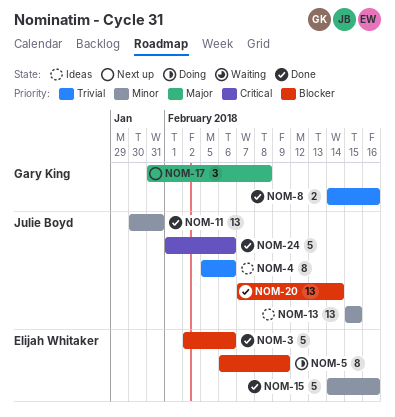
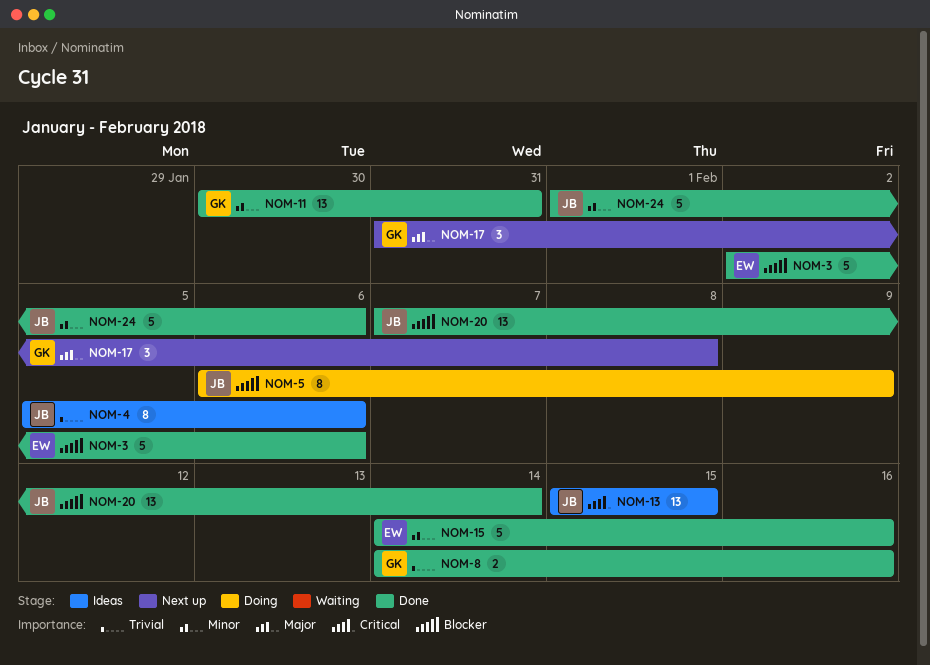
NOM-5, owner: Elijah Whitaker -> Julie Boyd
NOM-11, owner: Julie Boyd -> Gary King
NOM-13, priority: Minor -> Critical
NOM-24, priority: Critical -> Minor

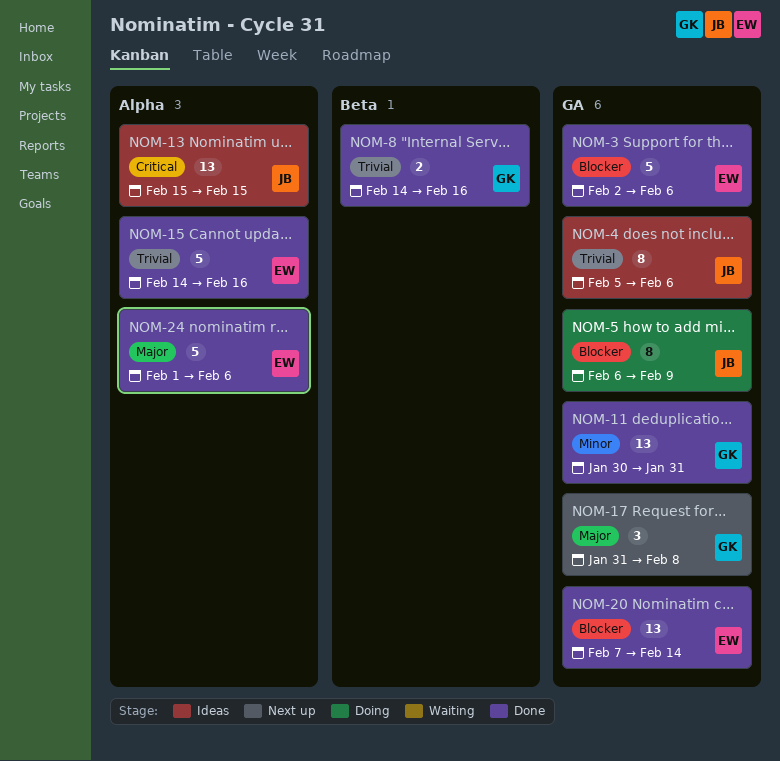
NOM-15, priority: Minor -> Trivial
NOM-20, owner: JB -> EW
NOM-24, owner: JB -> EW
NOM-24, priority: Minor -> Major

